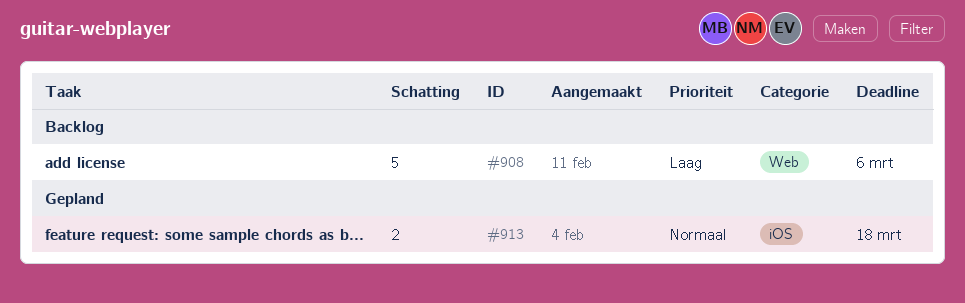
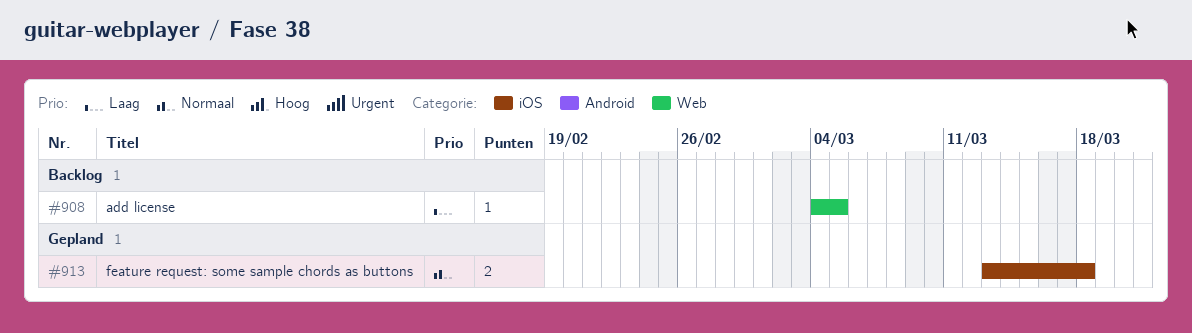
#908, estimate: 5 -> 1
#908, due: Mar 6 -> Mar 5

